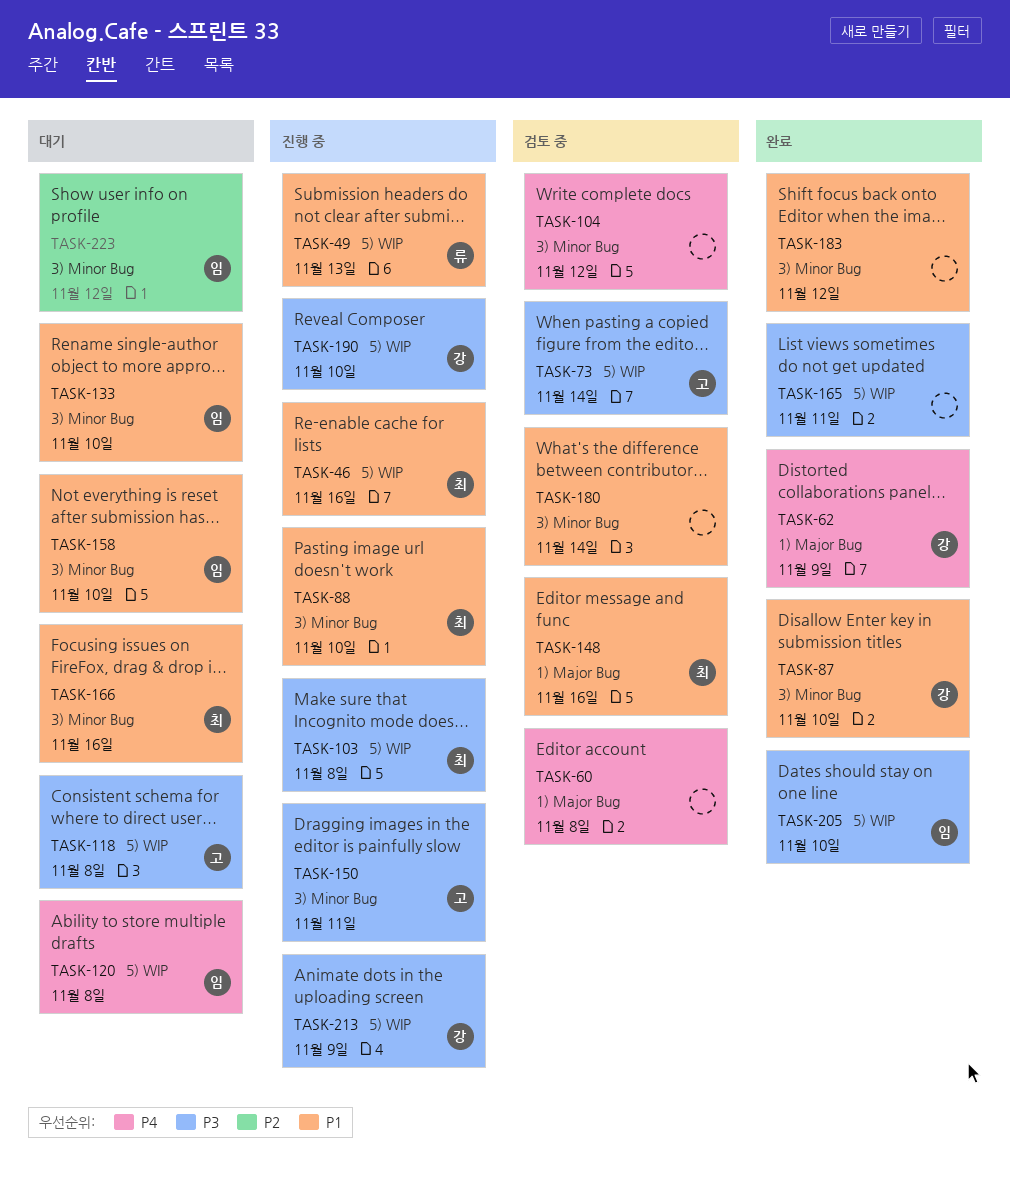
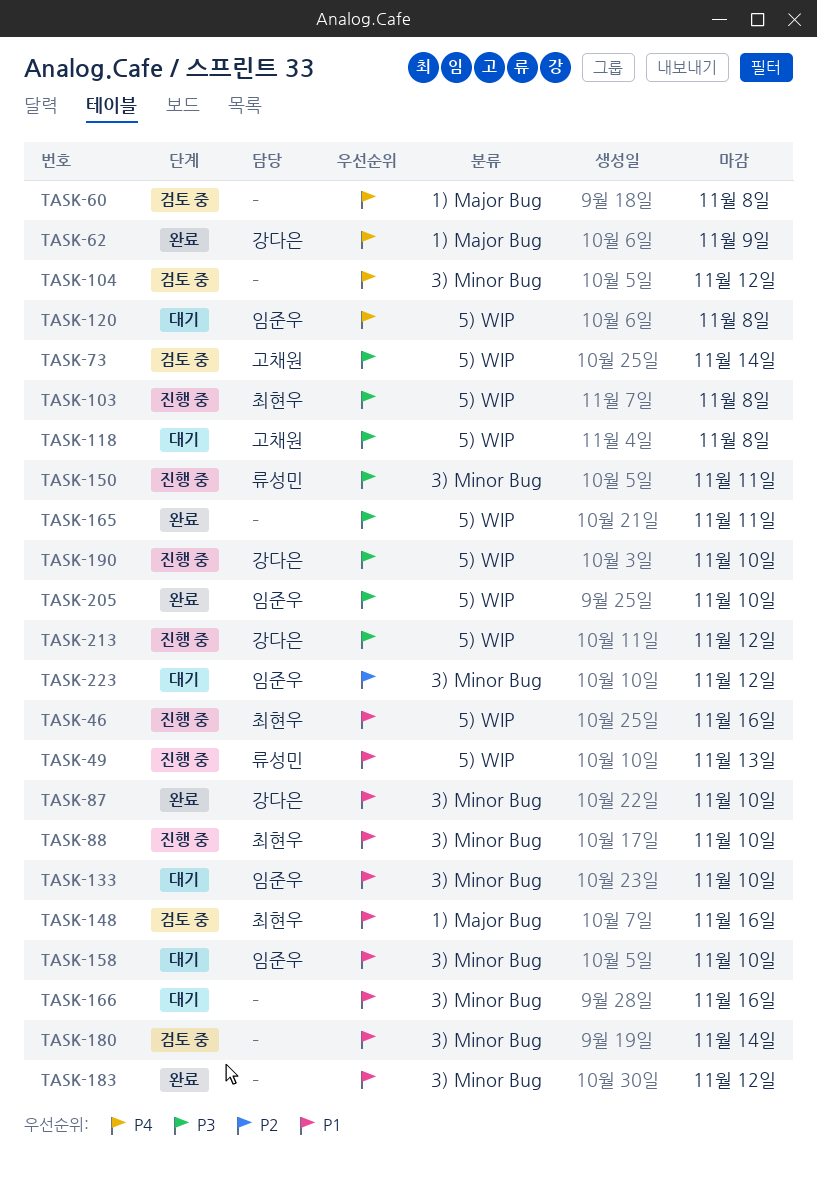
TASK-150, owner: 고채원 -> 류성민
TASK-166, owner: 최현우 -> none
TASK-213, due: Nov 9 -> Nov 12

